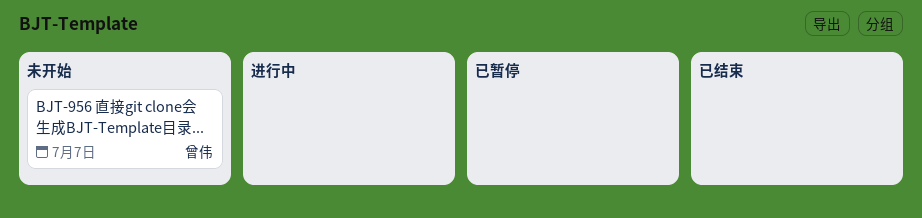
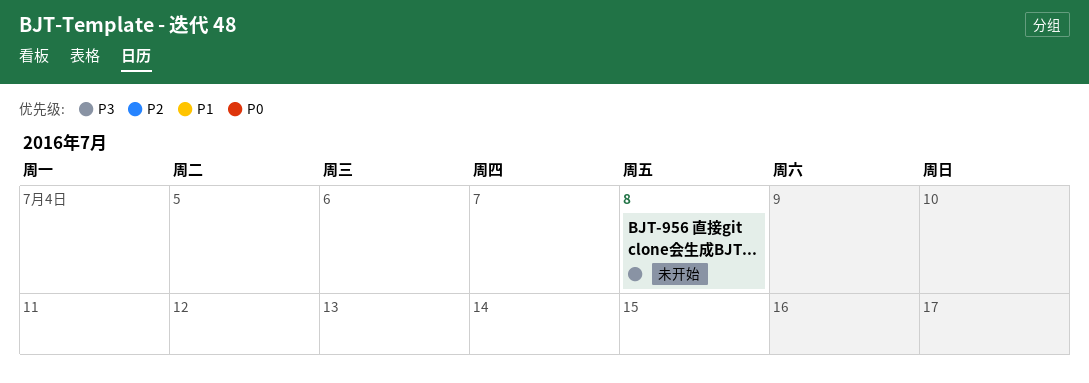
BJT-956, due: Jul 7 -> Jul 8

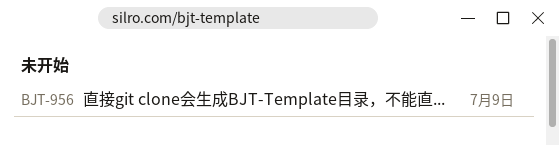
BJT-956, due: Jul 8 -> Jul 9

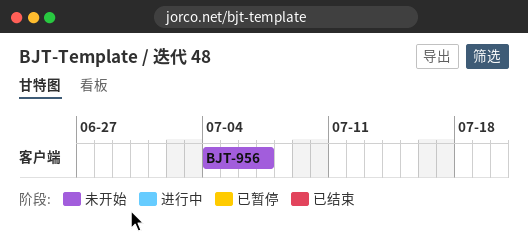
BJT-956, due: Jul 9 -> Jul 7

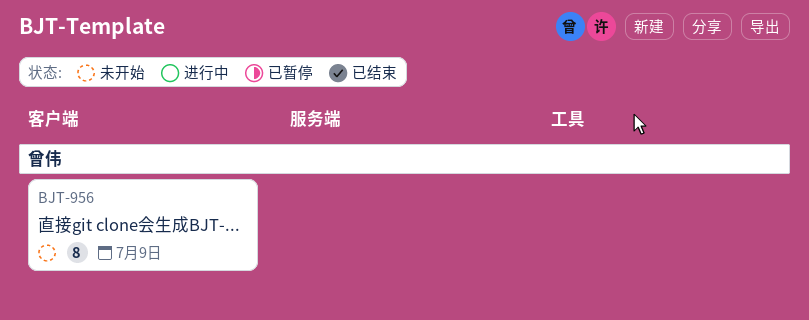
BJT-956, due: Jul 7 -> Jul 9

